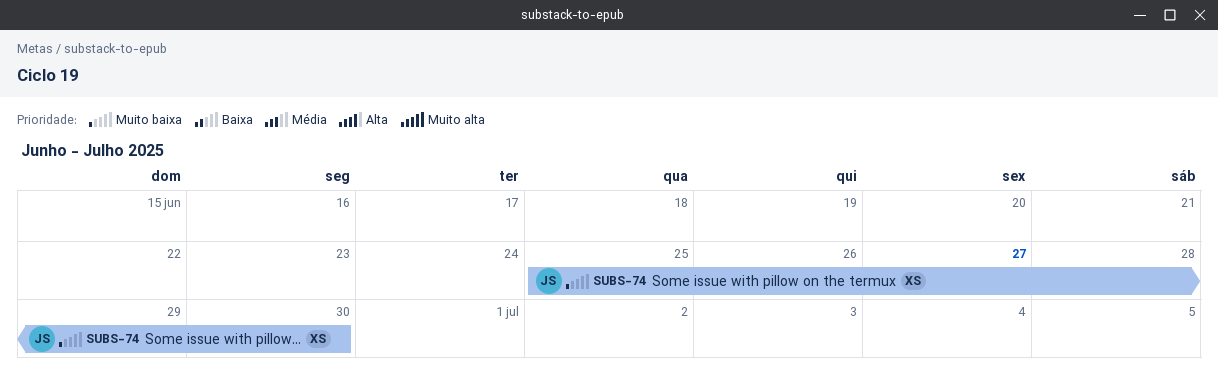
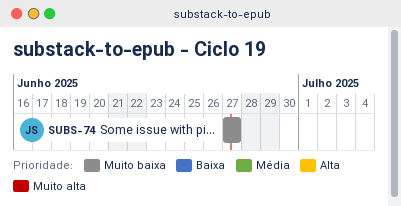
SUBS-74, start: Jun 25 -> Jun 27
SUBS-74, due: Jun 30 -> Jun 27

